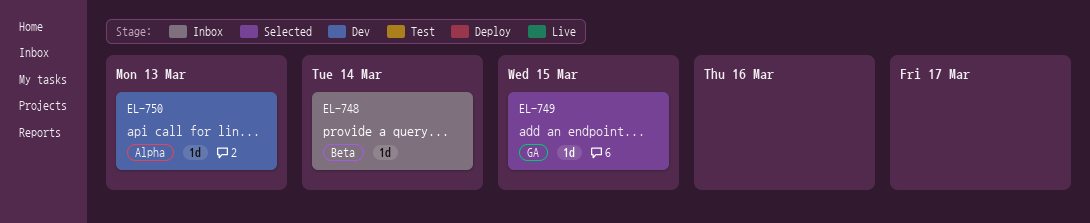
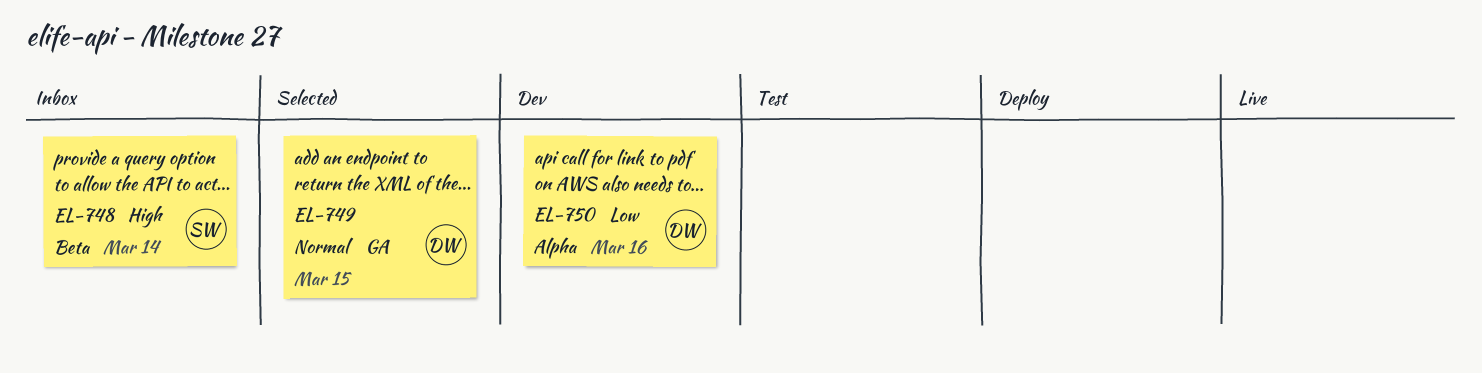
EL-750, due: Mar 13 -> Mar 16

